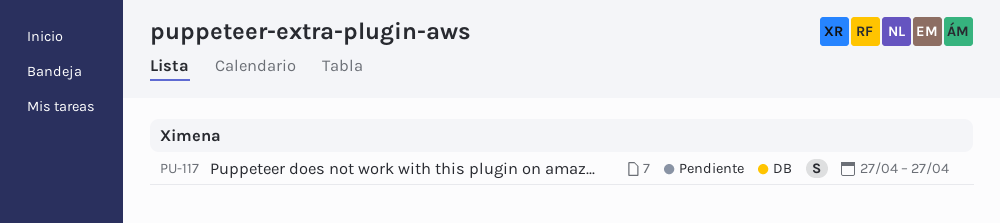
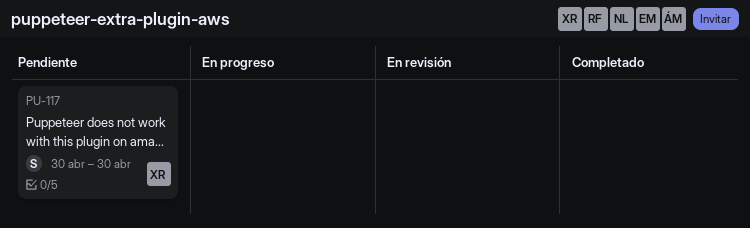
PU-117, start: Apr 27 -> Apr 30
PU-117, due: Apr 27 -> Apr 30

